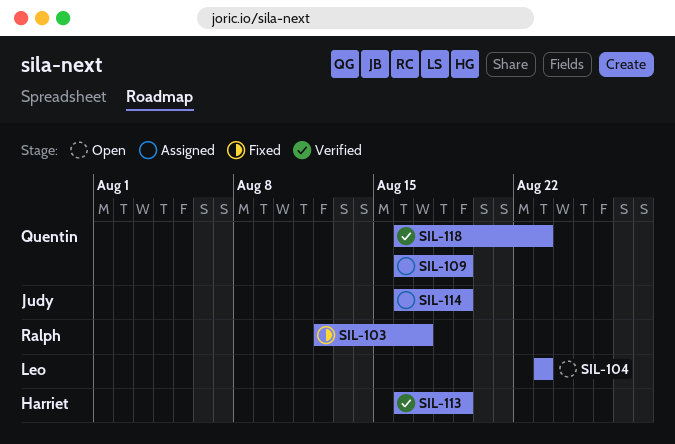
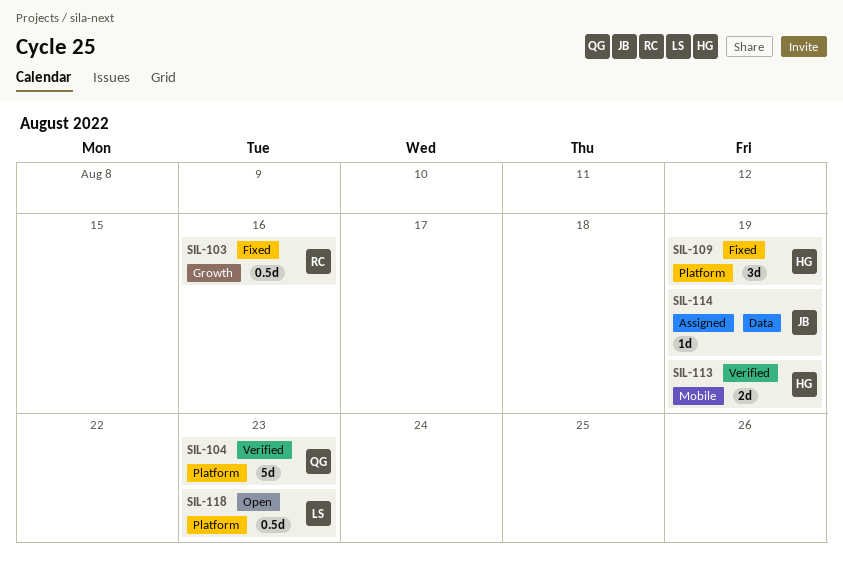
SIL-103, due: Aug 17 -> Aug 16
SIL-104, status: Open -> Verified
SIL-104, owner: Leo -> Quentin
SIL-109, status: Assigned -> Fixed
SIL-109, owner: Quentin -> Harriet
SIL-118, status: Verified -> Open
SIL-118, owner: Quentin -> Leo

